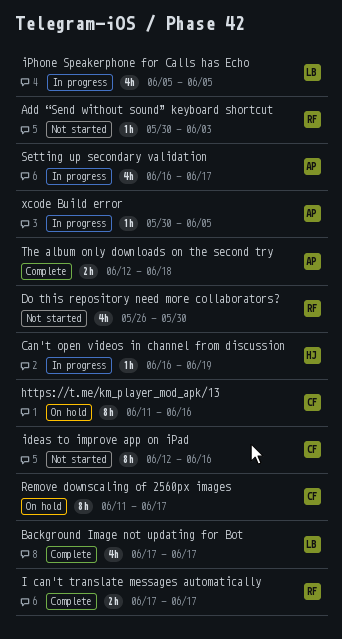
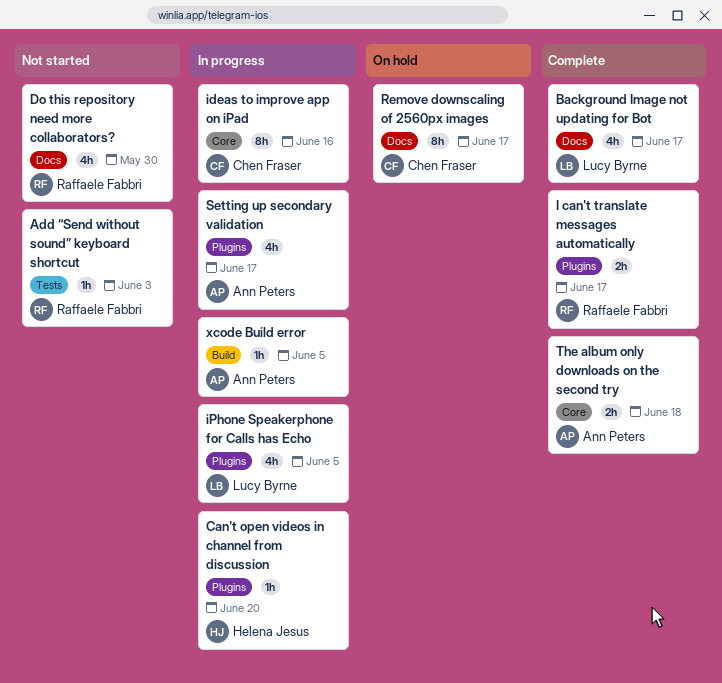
Can't open videos in channel from discussion, due: Jun 19 -> Jun 20
https://t.me/km_player_mod_apk/13: present -> none
ideas to improve app on iPad, status: Not started -> In progress

